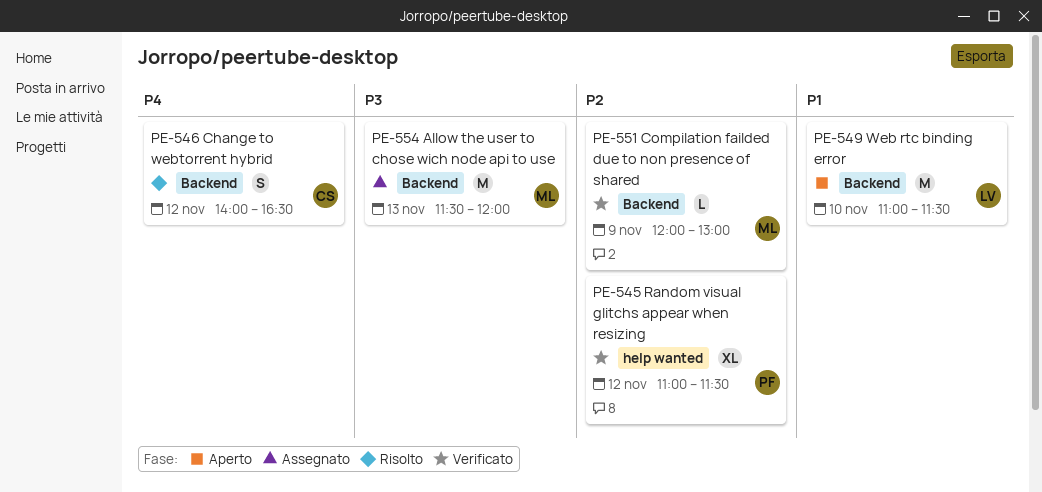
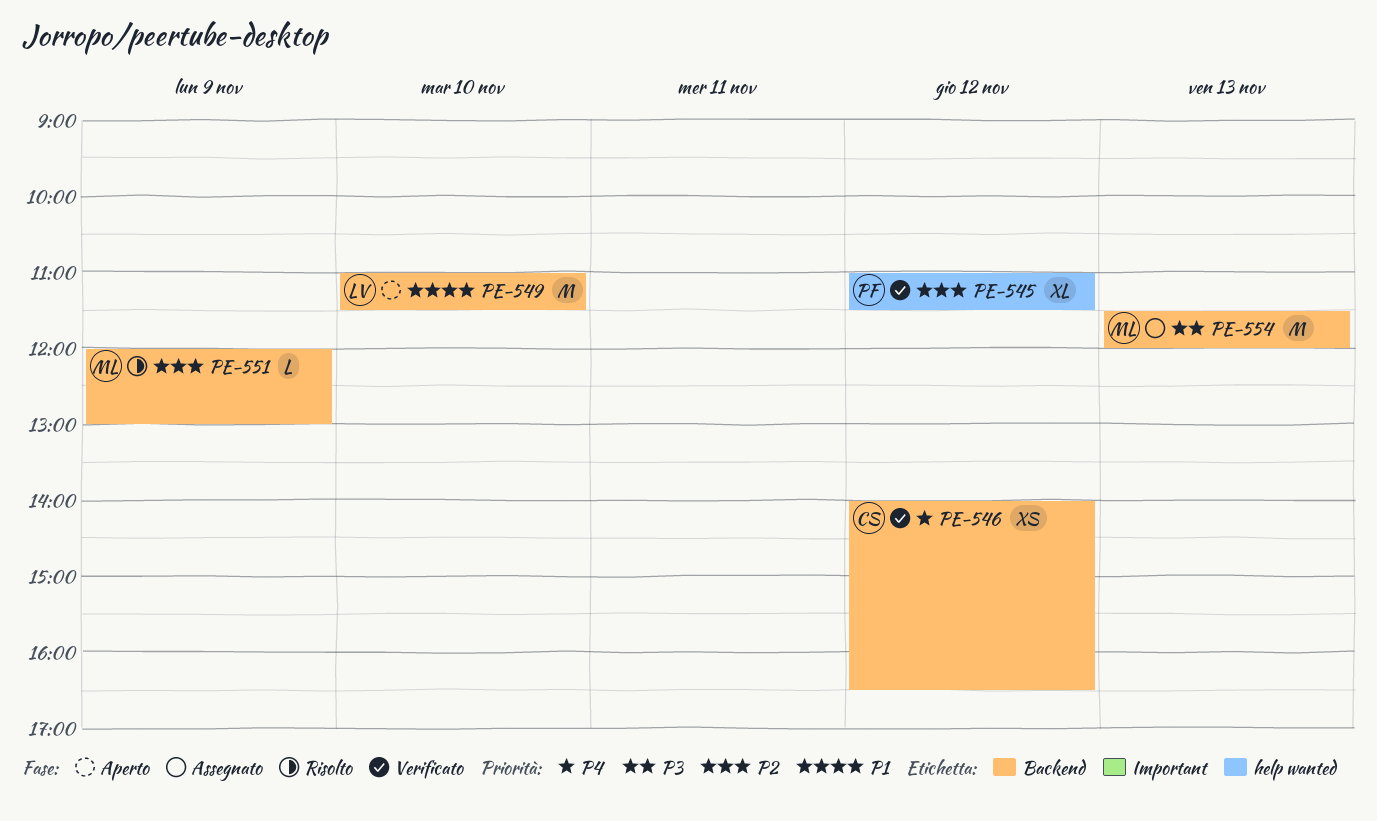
PE-546, status: Risolto -> Verificato
PE-546, estimate: S -> XS
PE-551, status: Verificato -> Risolto

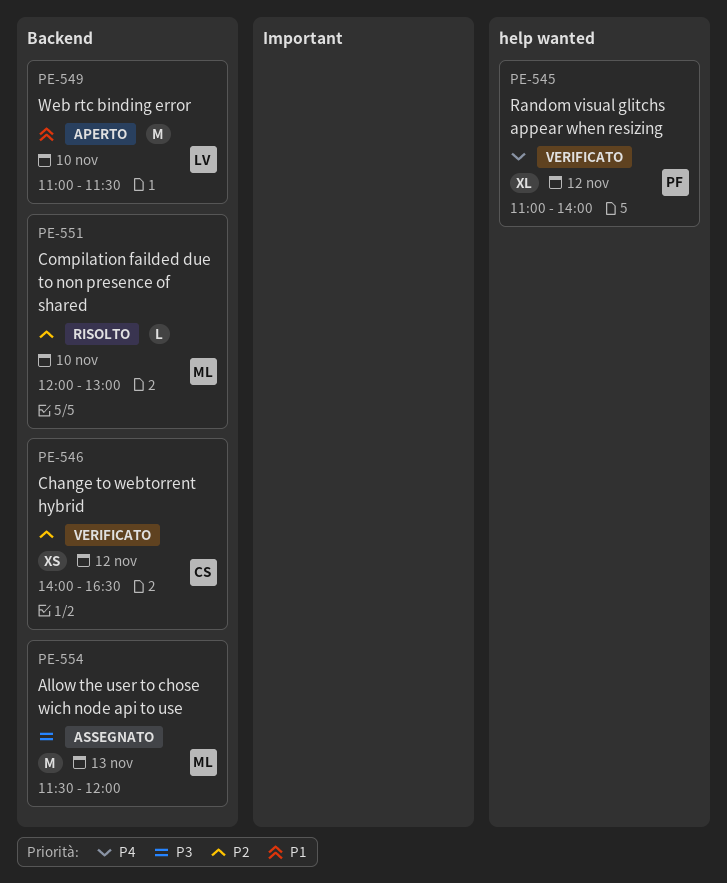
PE-545, priority: P2 -> P4
PE-545, ends: 11:30 -> 14:00
PE-546, priority: P4 -> P2
PE-551, day: Nov 9 -> Nov 10

